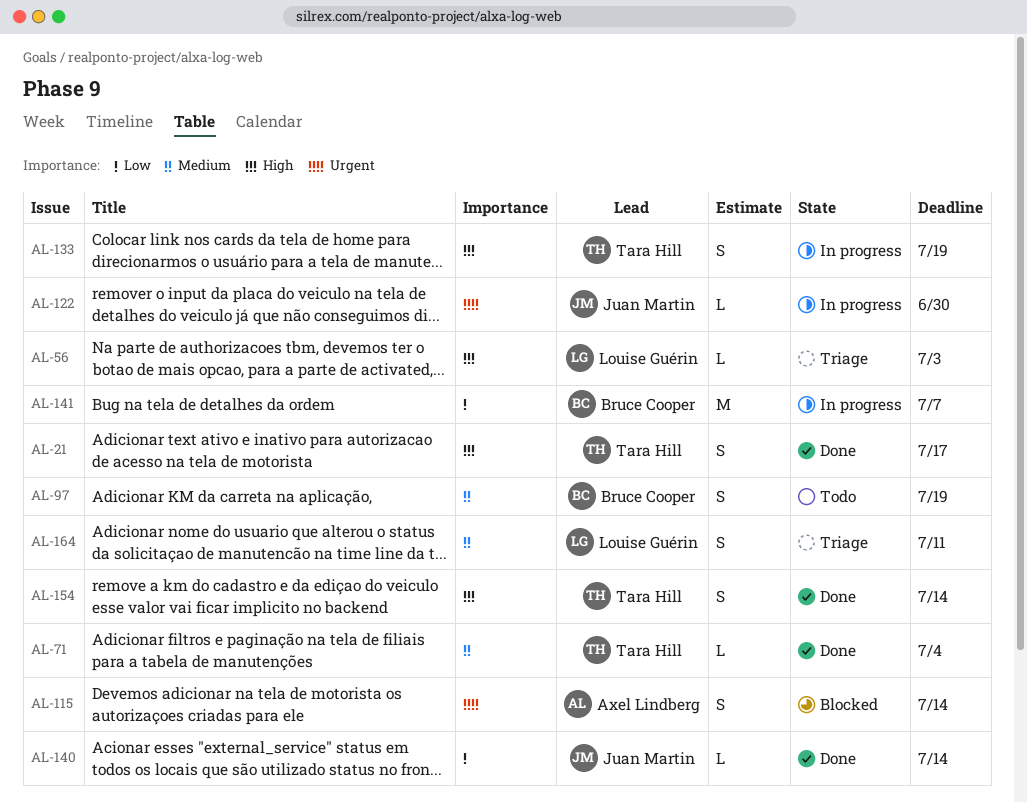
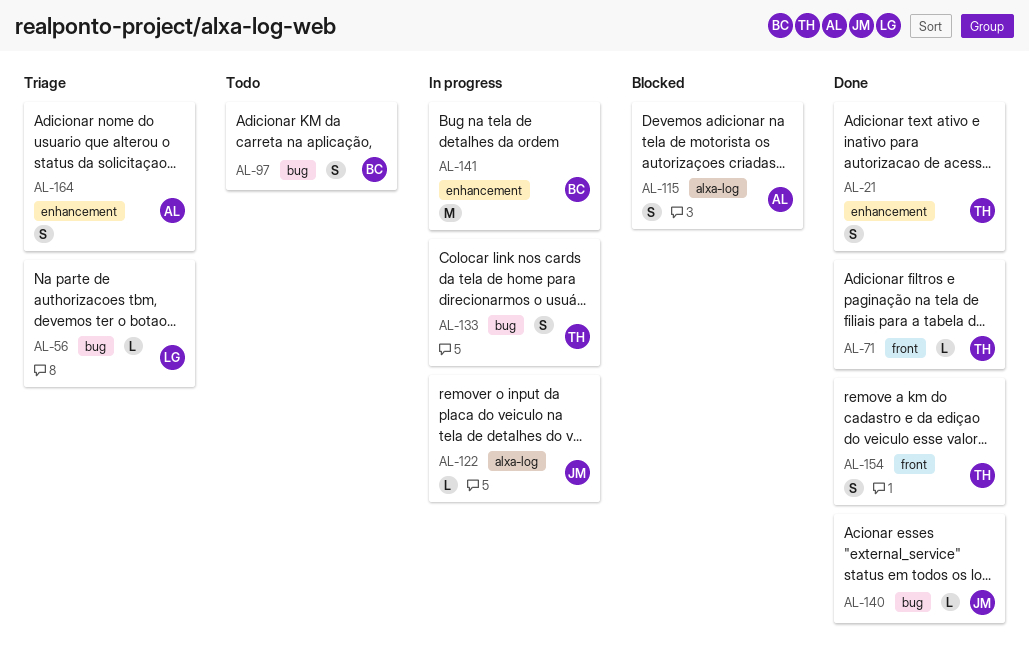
AL-164, owner: Louise Guérin -> Axel Lindberg

